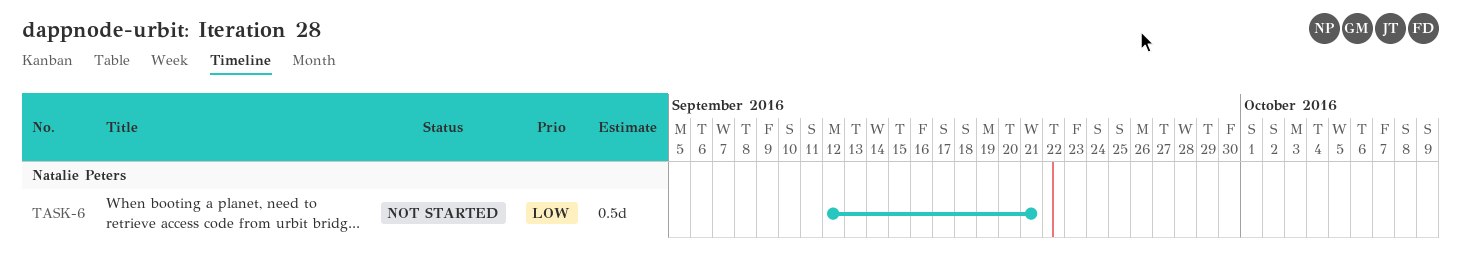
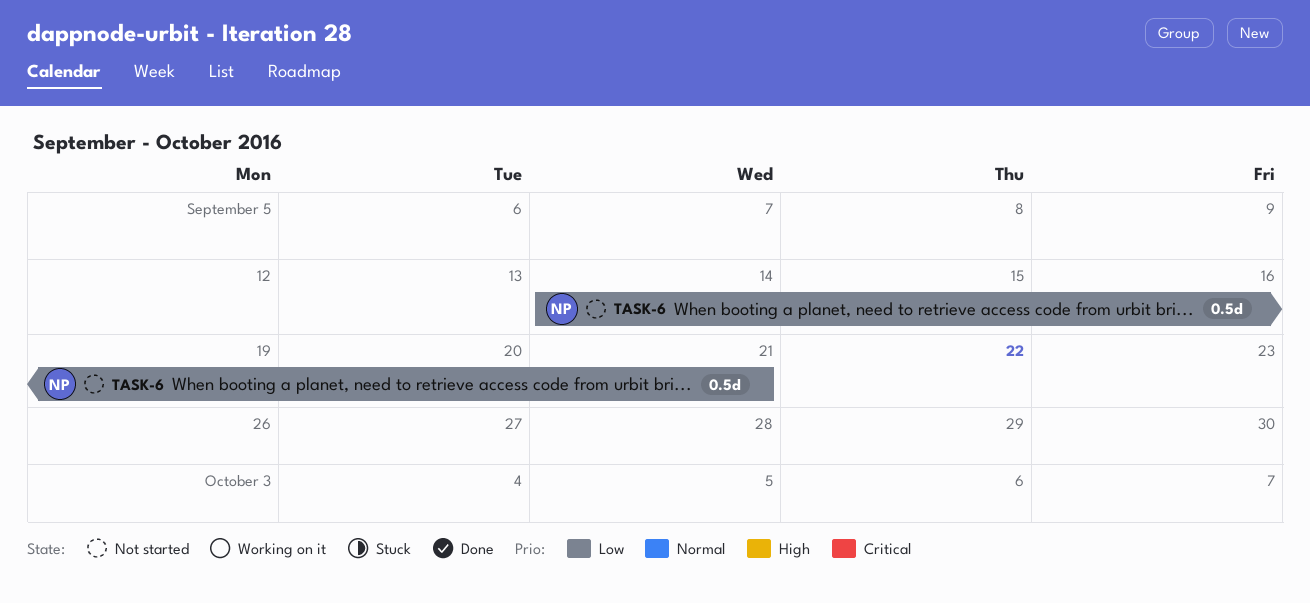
TASK-6, start: Sep 12 -> Sep 14

